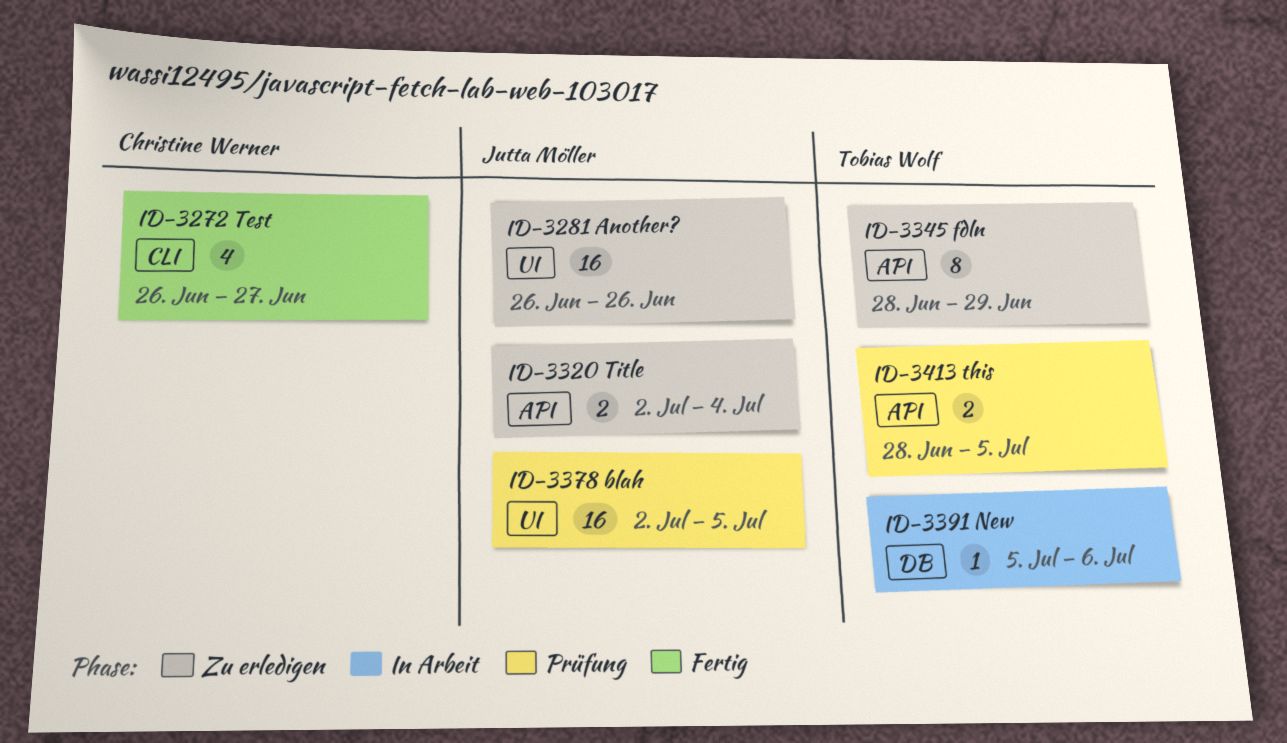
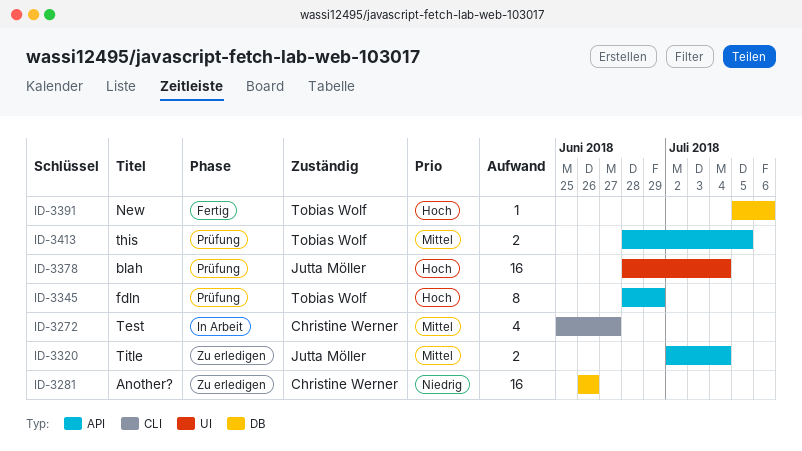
ID-3272, status: Fertig -> In Arbeit
ID-3272, start: Jun 26 -> Jun 25
ID-3281, owner: Jutta Möller -> Christine Werner
ID-3281, label: UI -> DB
ID-3345, status: Zu erledigen -> Prüfung
ID-3378, start: Jul 2 -> Jun 28
ID-3378, due: Jul 5 -> Jul 4
ID-3391, status: In Arbeit -> Fertig

